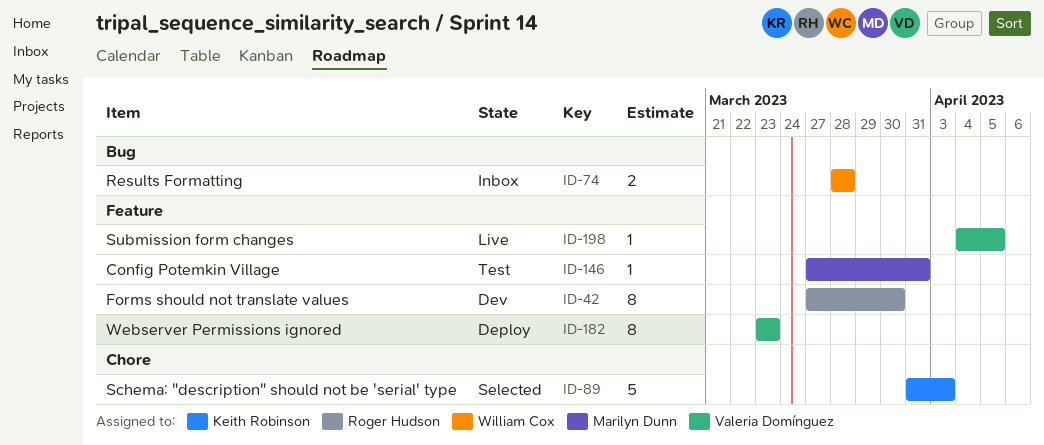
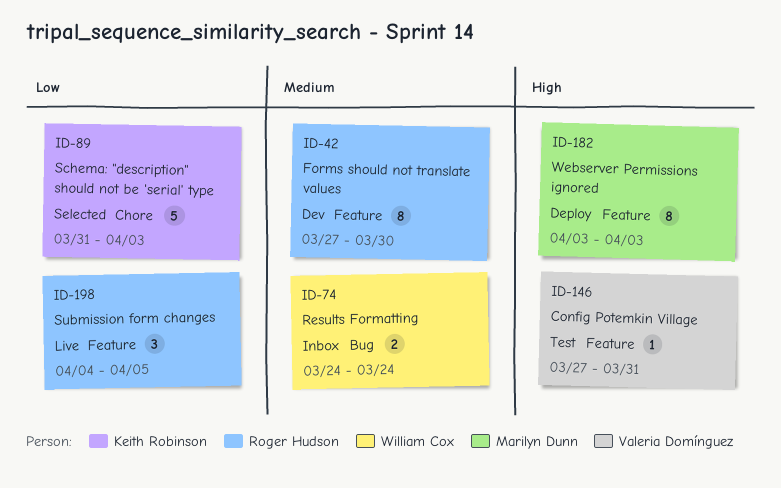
ID-74, start: Mar 28 -> Mar 24
ID-74, due: Mar 28 -> Mar 24
ID-146, owner: Marilyn Dunn -> Valeria Domínguez
ID-182, owner: Valeria Domínguez -> Marilyn Dunn
ID-182, start: Mar 23 -> Apr 3
ID-182, due: Mar 23 -> Apr 3
ID-198, owner: Valeria Domínguez -> Roger Hudson
ID-198, estimate: 1 -> 3

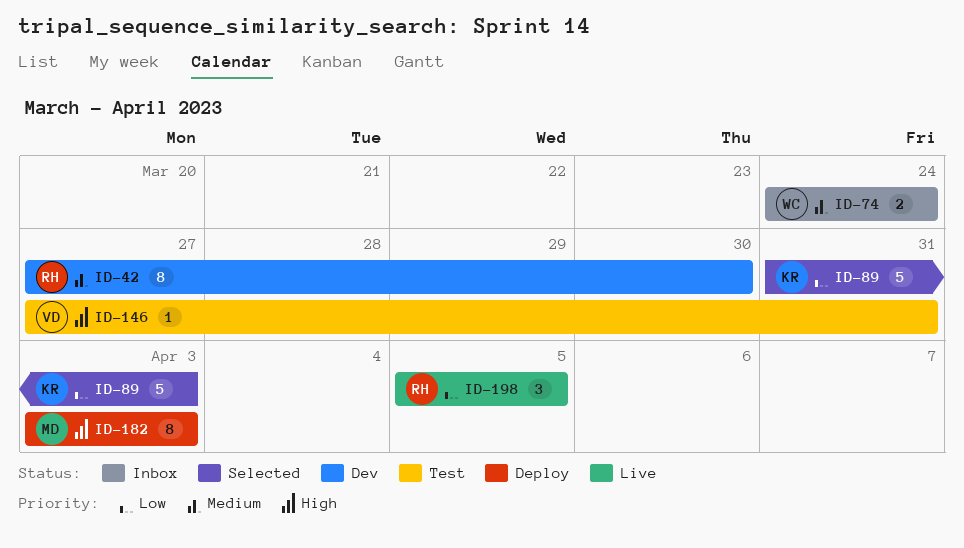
ID-198, start: Apr 4 -> Apr 5

